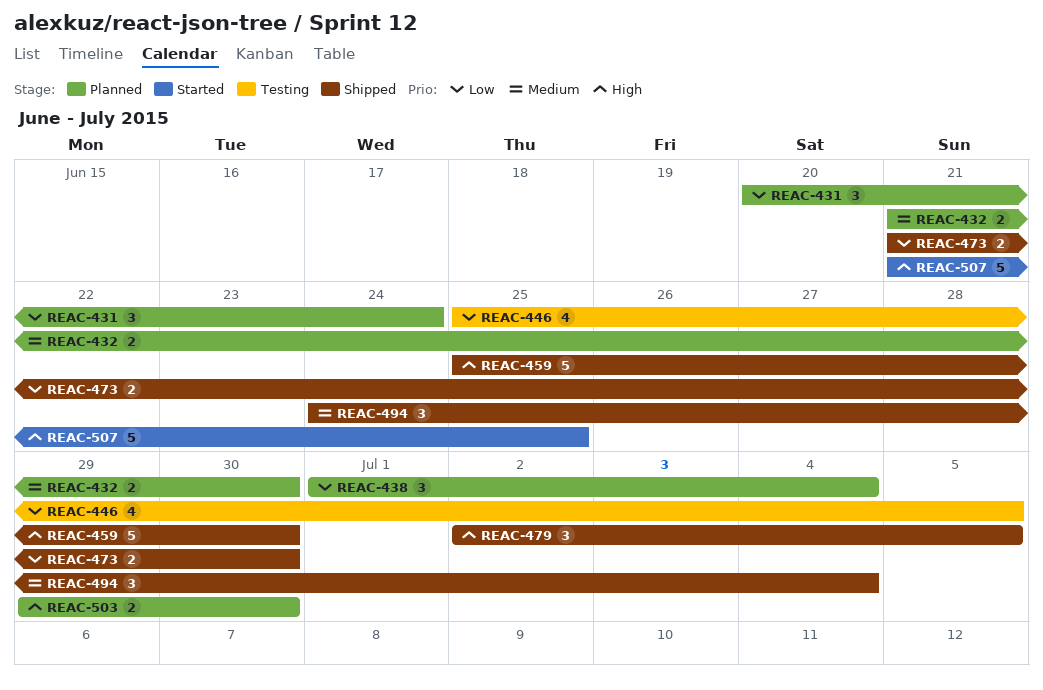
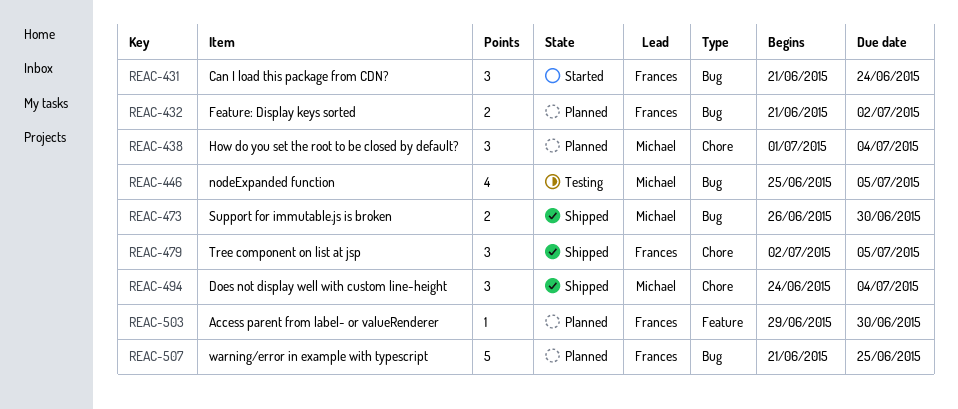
REAC-431, status: Planned -> Started
REAC-431, start: Jun 20 -> Jun 21
REAC-432, due: Jun 30 -> Jul 2
REAC-459: present -> none
REAC-473, start: Jun 21 -> Jun 26
REAC-503, estimate: 2 -> 1
REAC-507, status: Started -> Planned

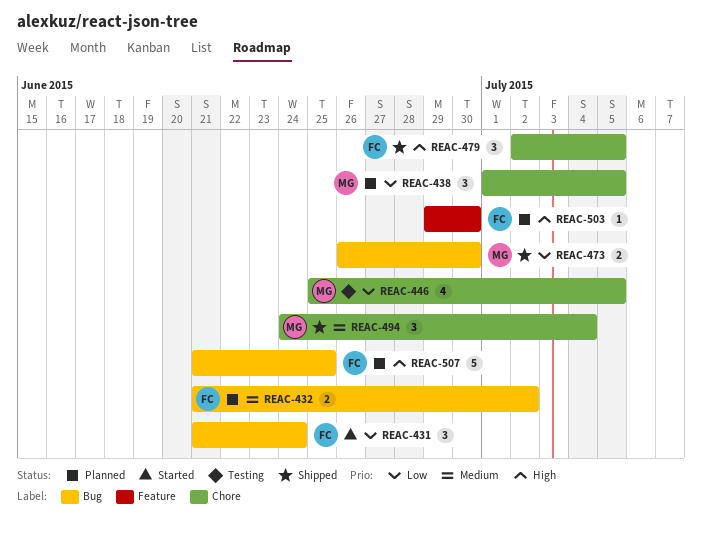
REAC-438, due: Jul 4 -> Jul 5
REAC-446, label: Bug -> Chore

